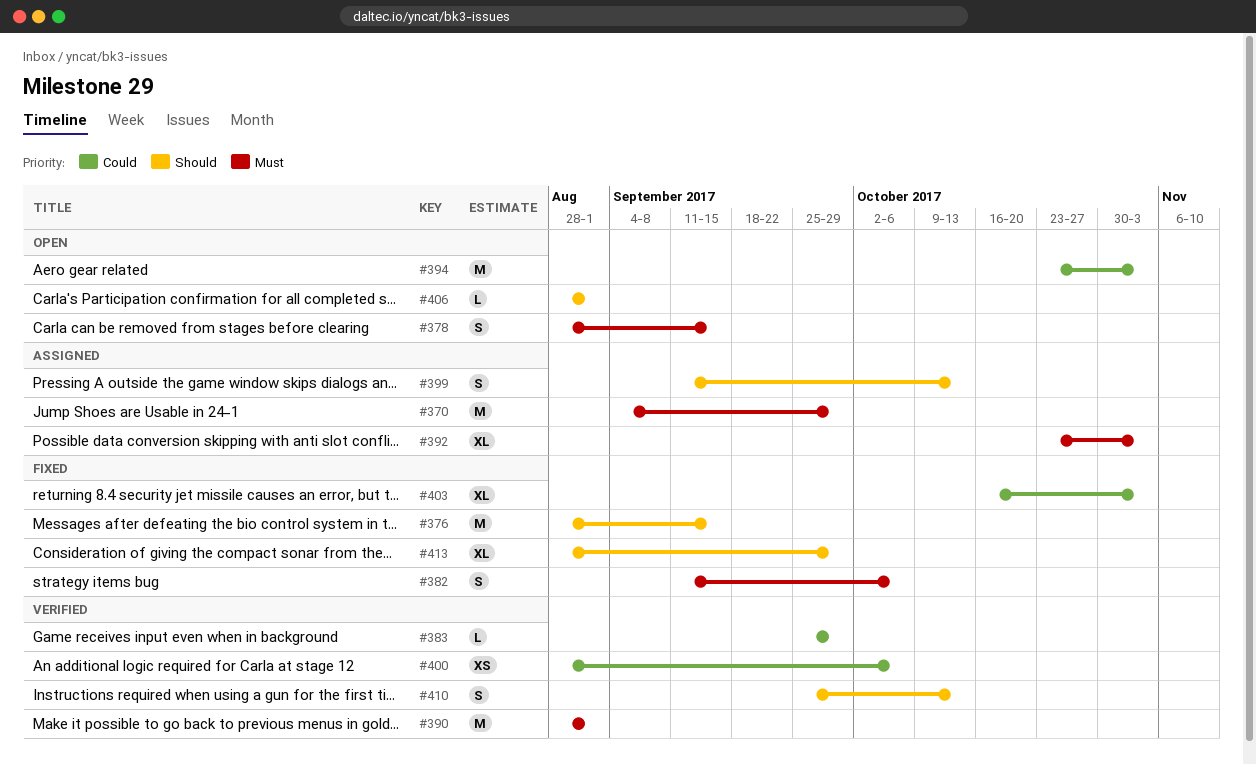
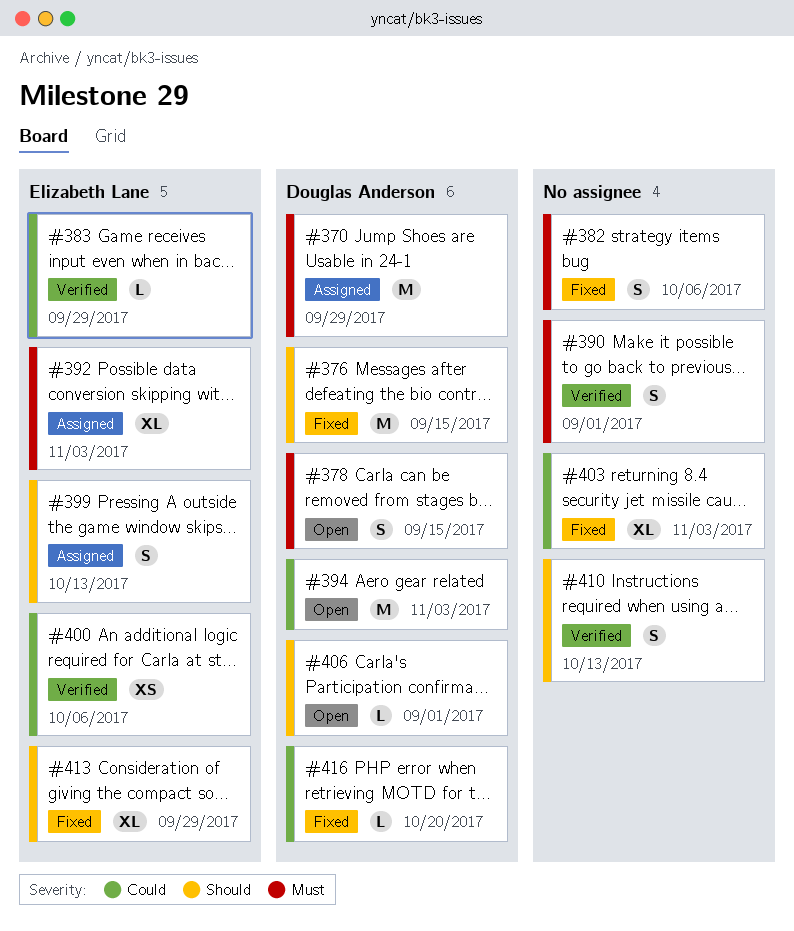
#390, estimate: M -> S
#416: none -> present

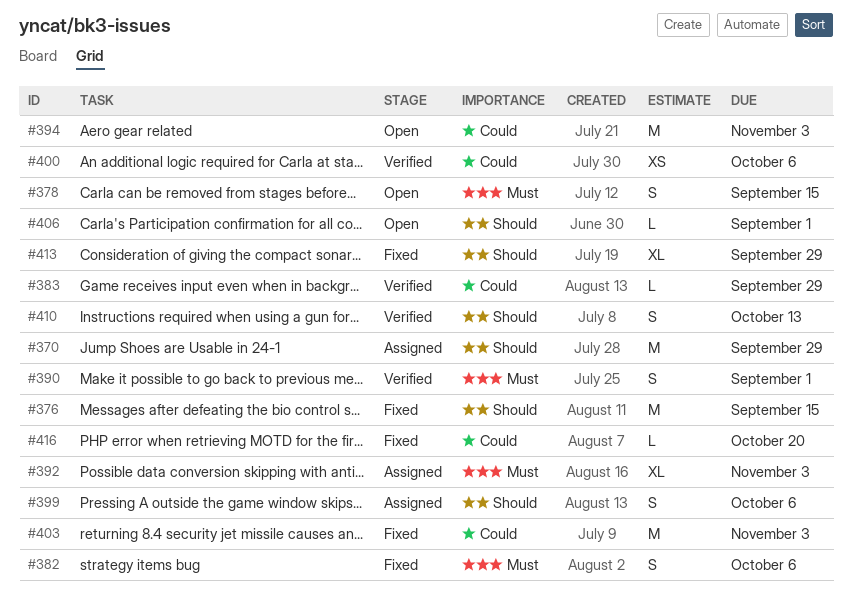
#370, priority: Must -> Should
#399, due: Oct 13 -> Oct 6
#403, estimate: XL -> M

